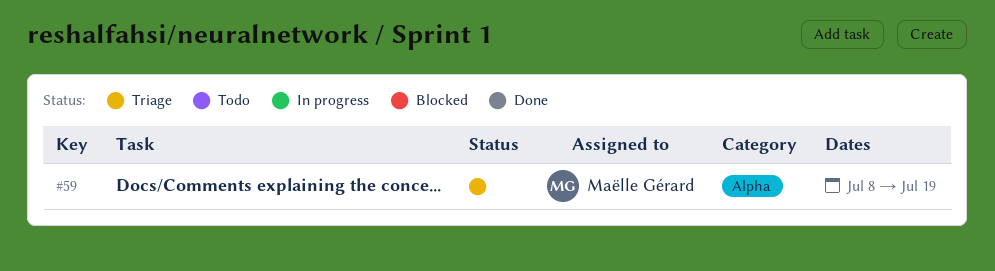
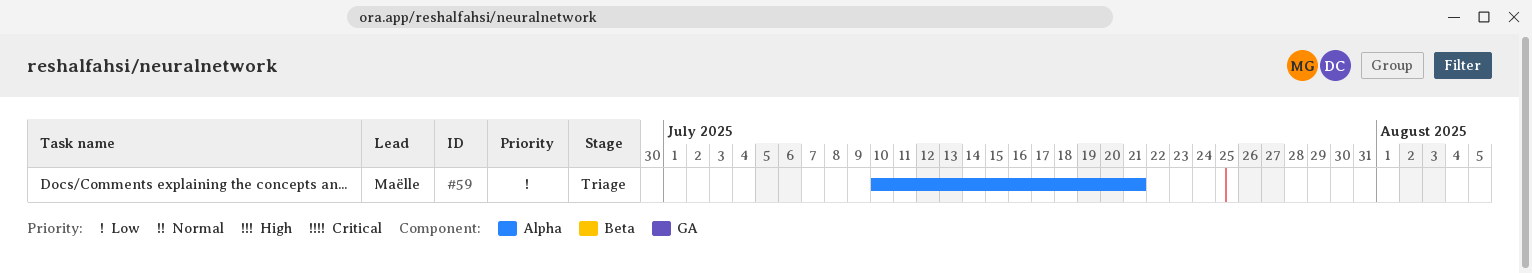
#59, start: Jul 8 -> Jul 10
#59, due: Jul 19 -> Jul 21

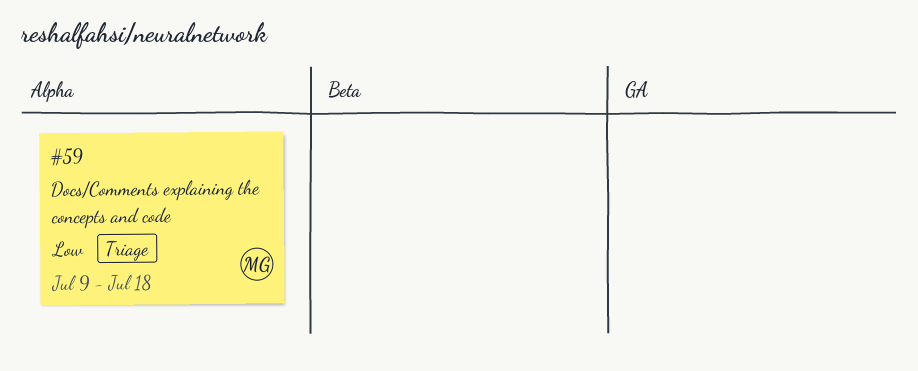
#59, start: Jul 10 -> Jul 9
#59, due: Jul 21 -> Jul 18

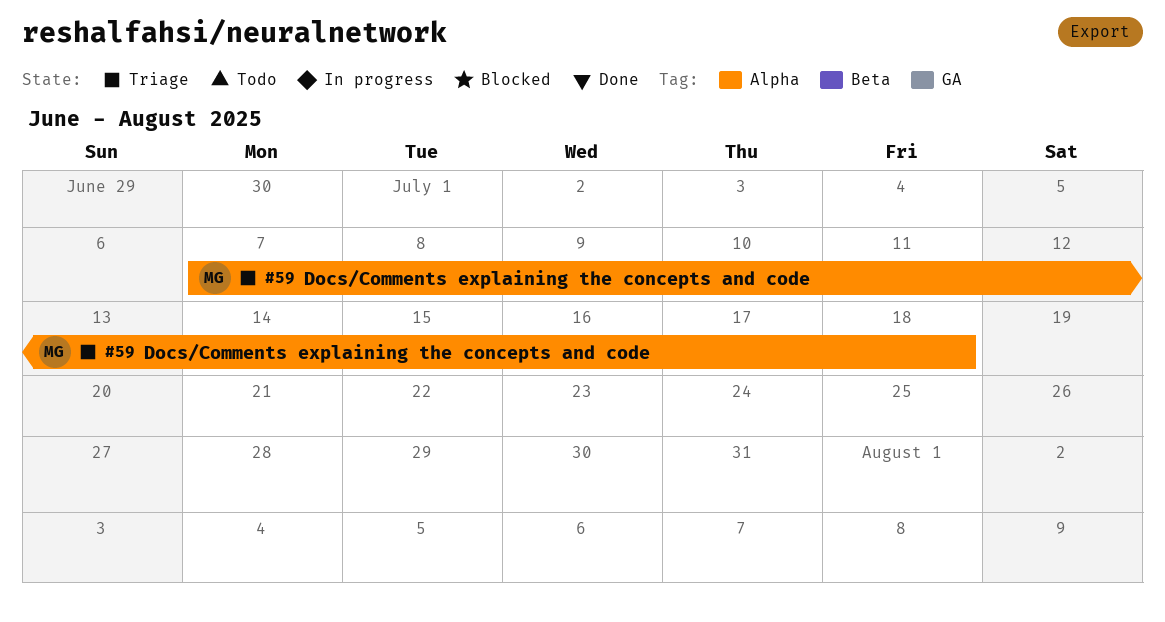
#59, start: Jul 9 -> Jul 7

